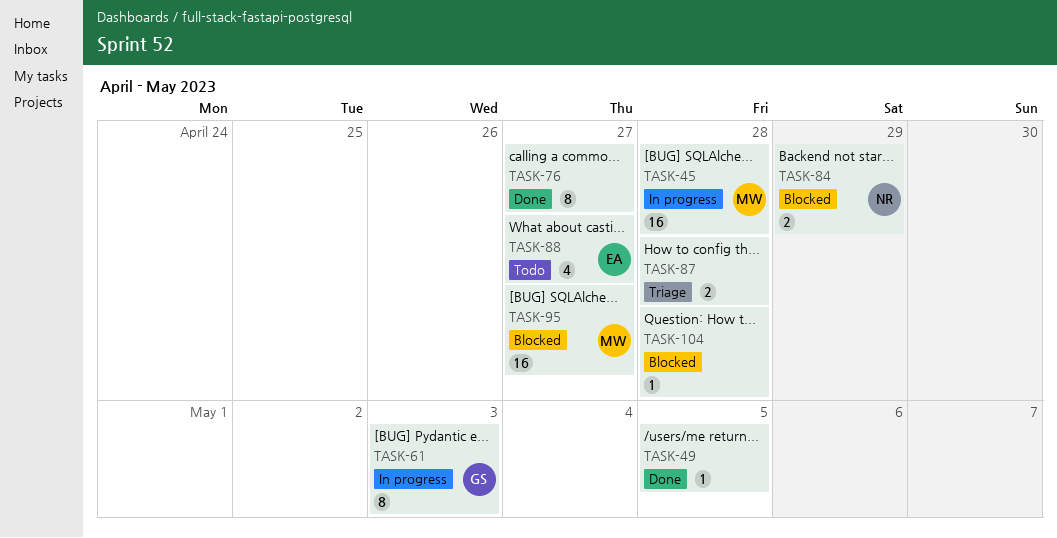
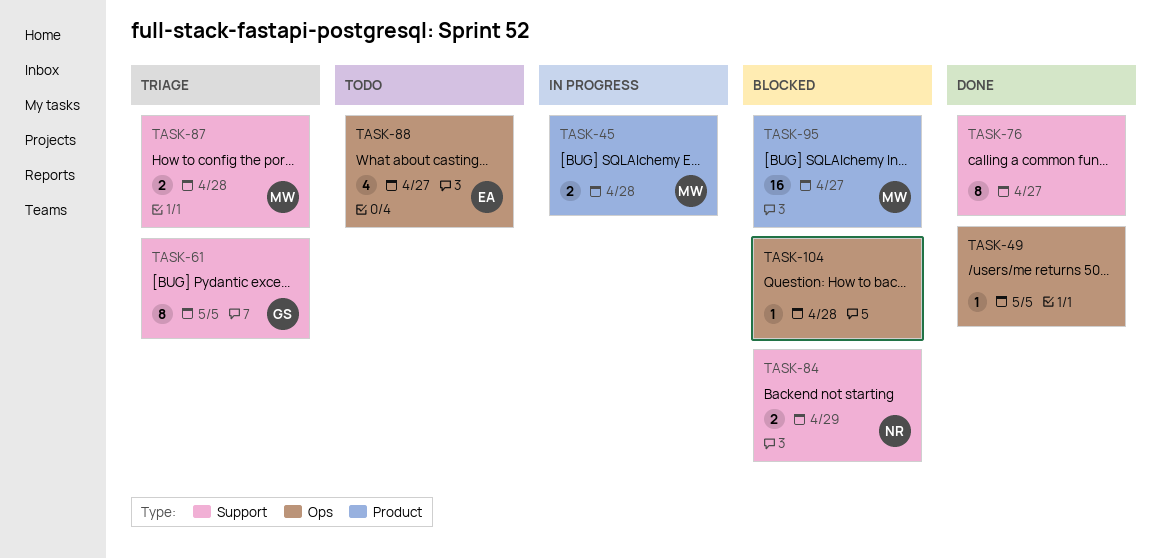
TASK-45, estimate: 16 -> 2
TASK-61, status: In progress -> Triage
TASK-61, due: May 3 -> May 5
TASK-87, owner: none -> MW

